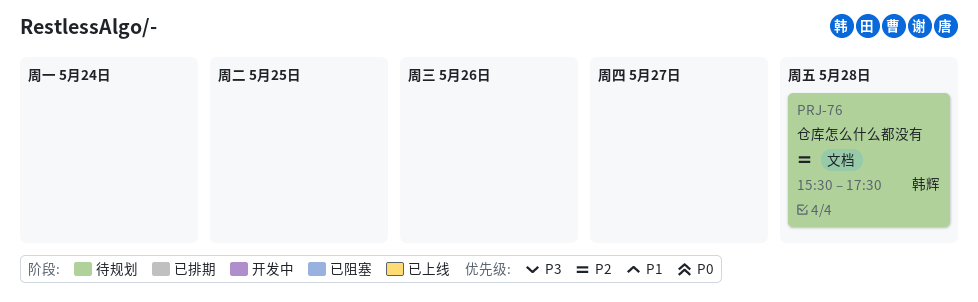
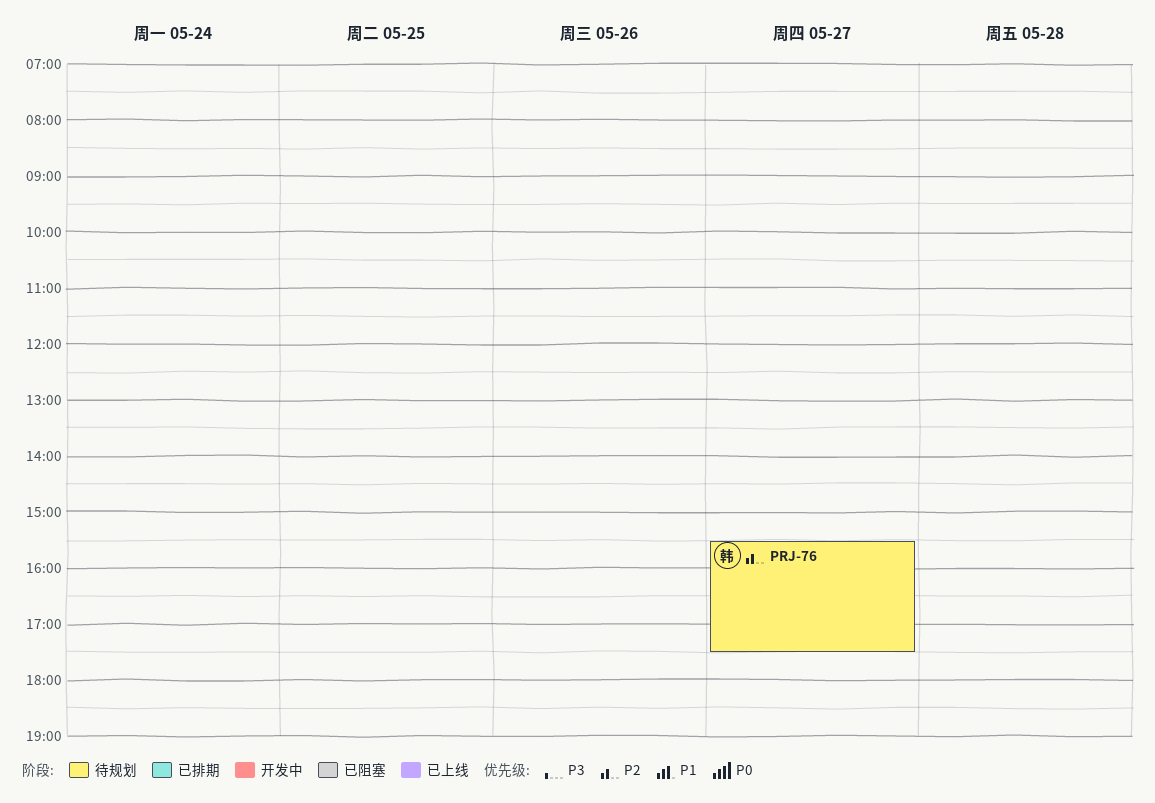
PRJ-76, day: May 28 -> May 27

